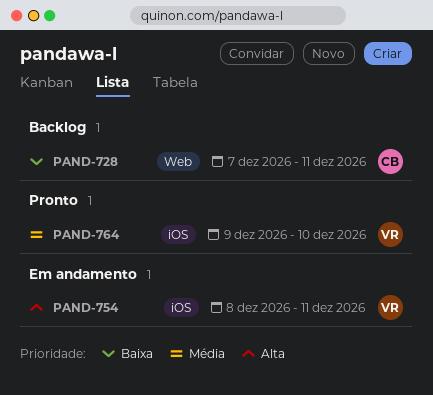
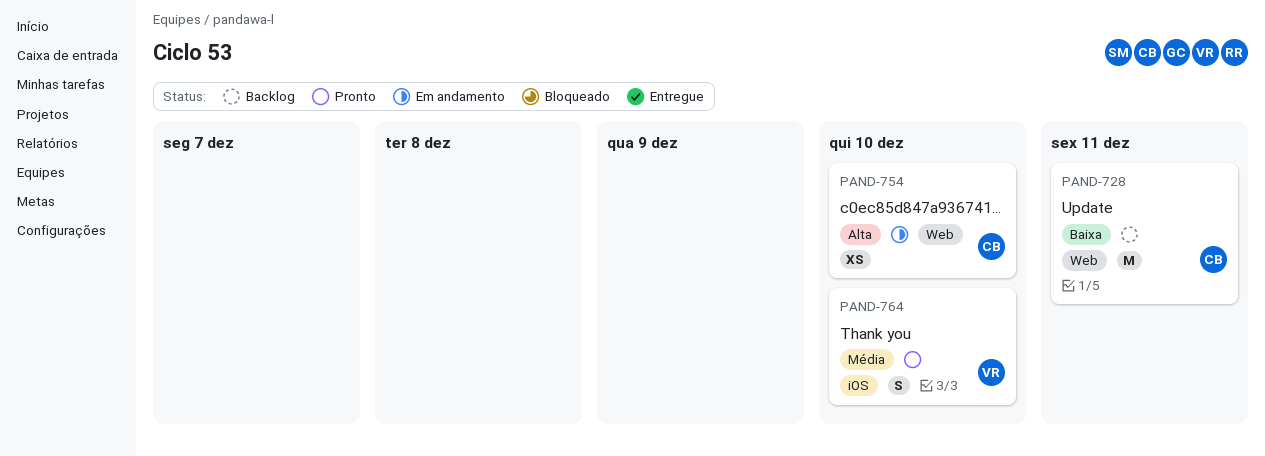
PAND-754, owner: VR -> CB
PAND-754, label: iOS -> Web
PAND-754, due: Dec 11 -> Dec 10

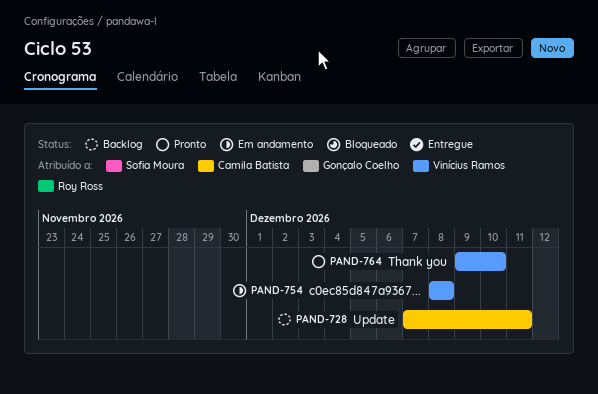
PAND-754, owner: Camila Batista -> Vinícius Ramos
PAND-754, due: Dec 10 -> Dec 8

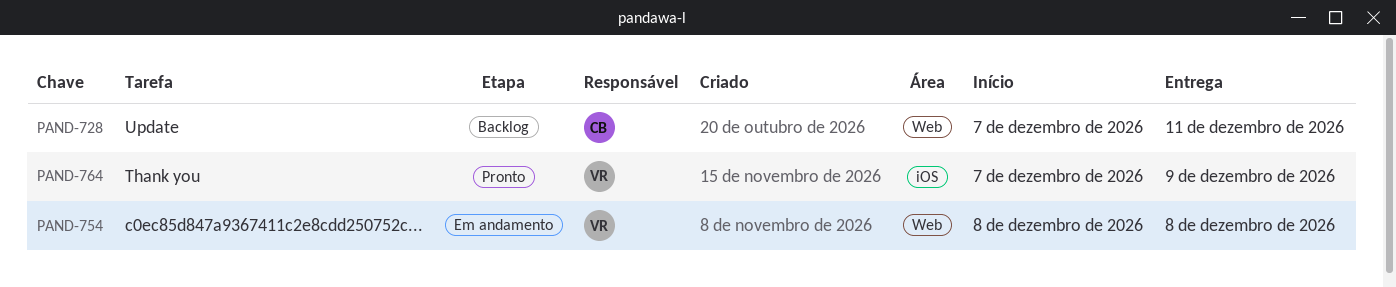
PAND-764, start: Dec 9 -> Dec 7
PAND-764, due: Dec 10 -> Dec 9

